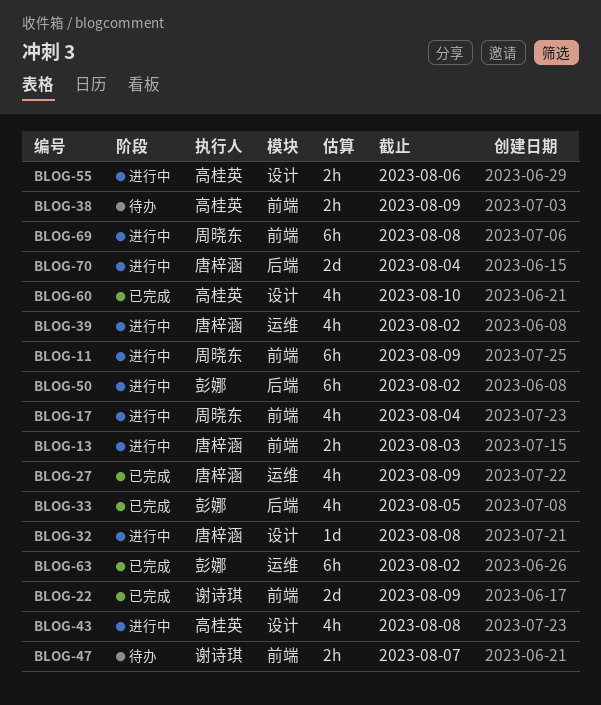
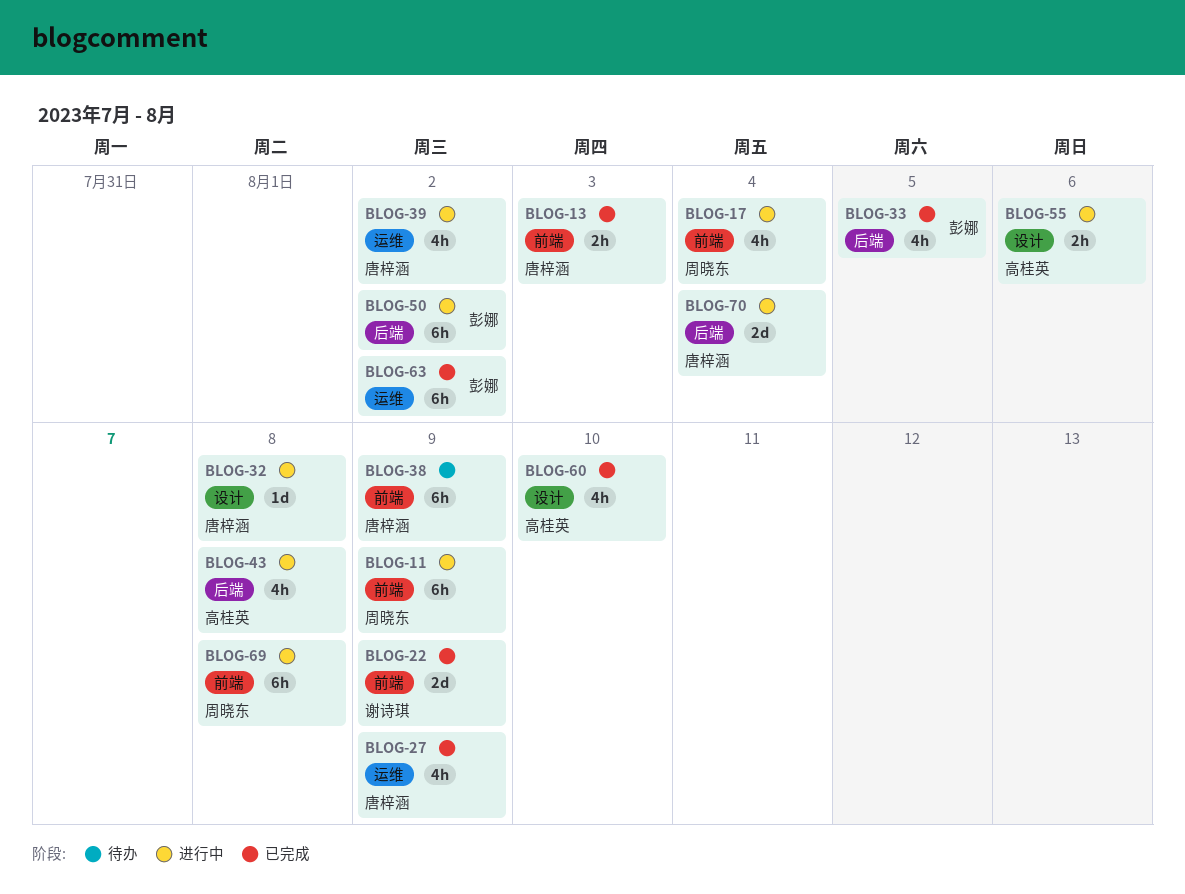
BLOG-13, status: 进行中 -> 已完成
BLOG-38, owner: 高桂英 -> 唐梓涵
BLOG-38, estimate: 2h -> 6h
BLOG-43, label: 设计 -> 后端
BLOG-47: present -> none

